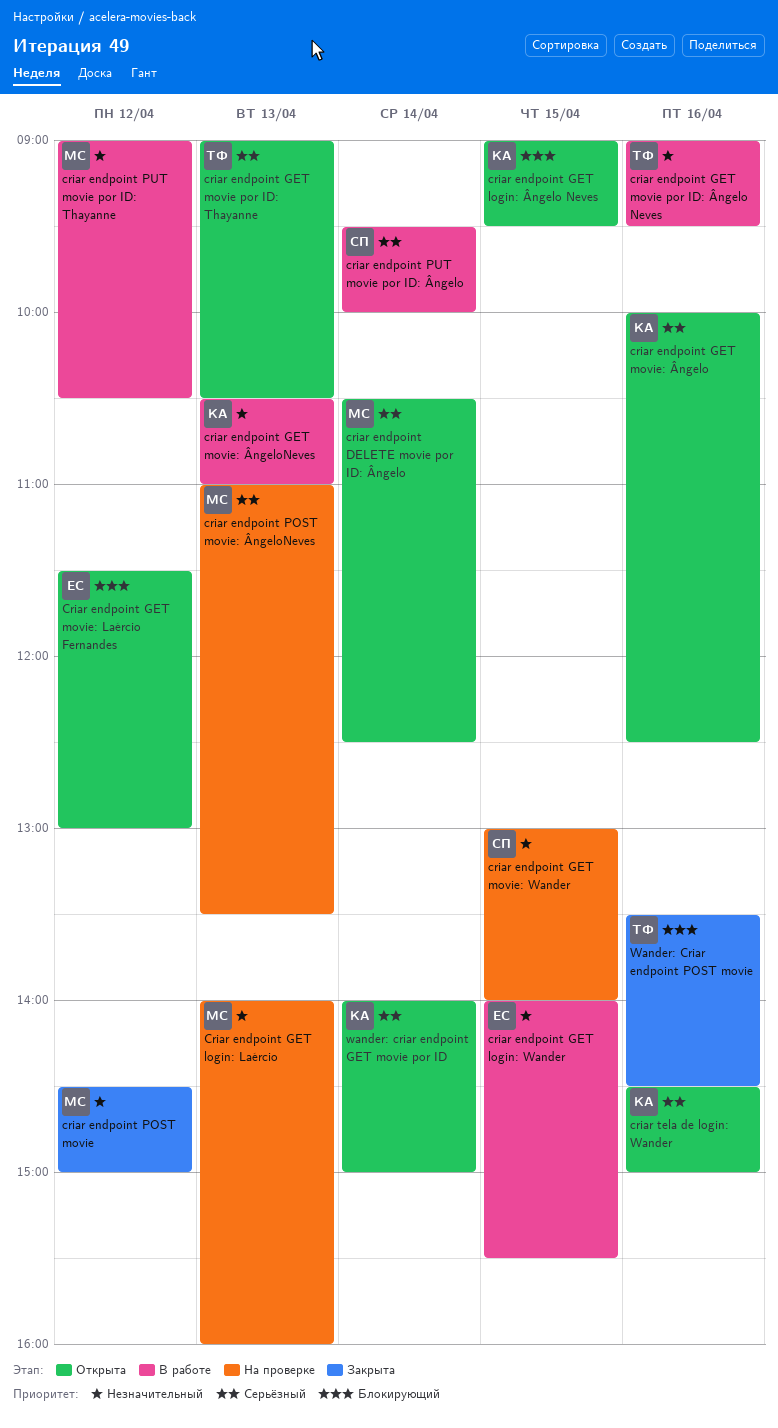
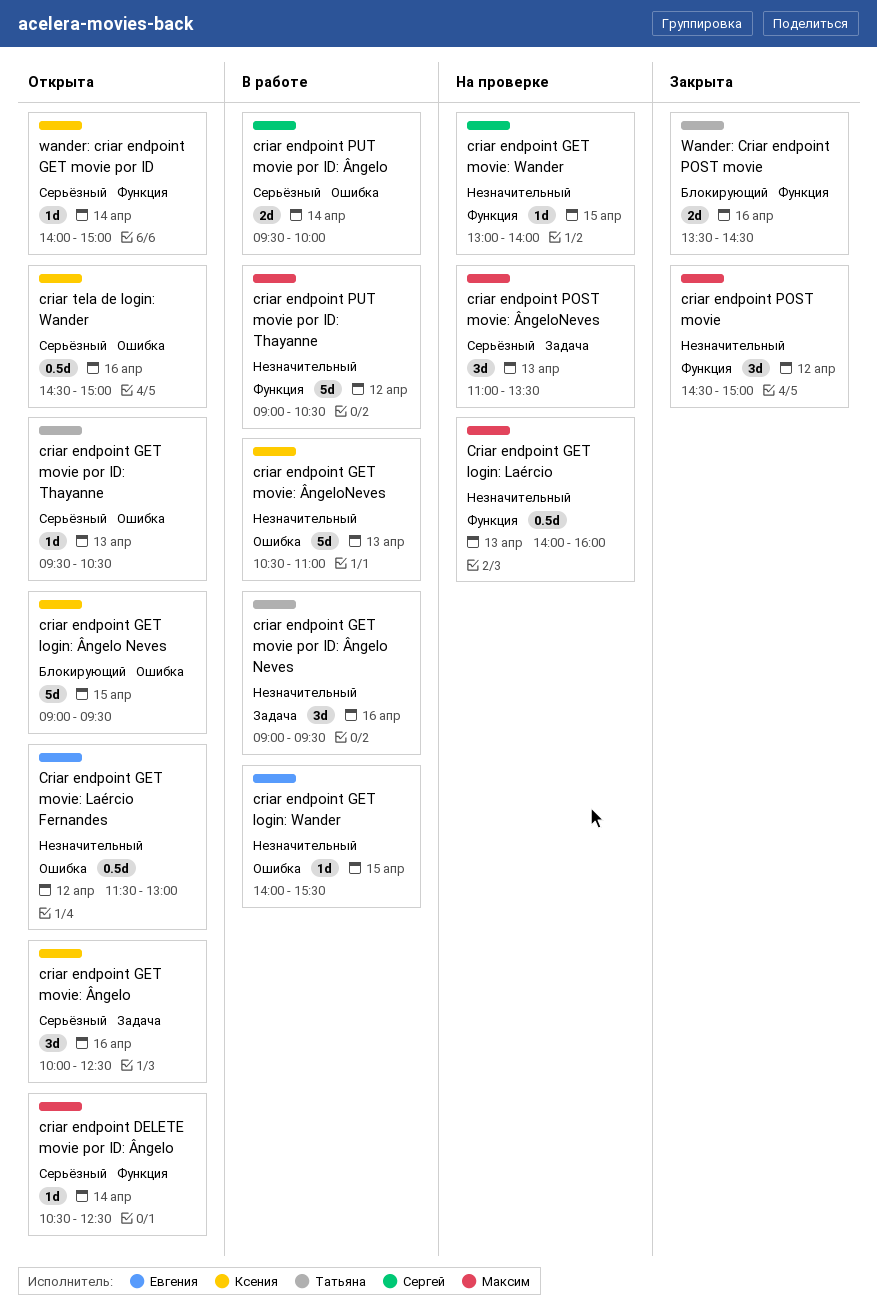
criar endpoint GET movie por ID: Thayanne, begins: 09:00 -> 09:30
Criar endpoint GET movie: Laércio Fernandes, priority: Блокирующий -> Незначительный

